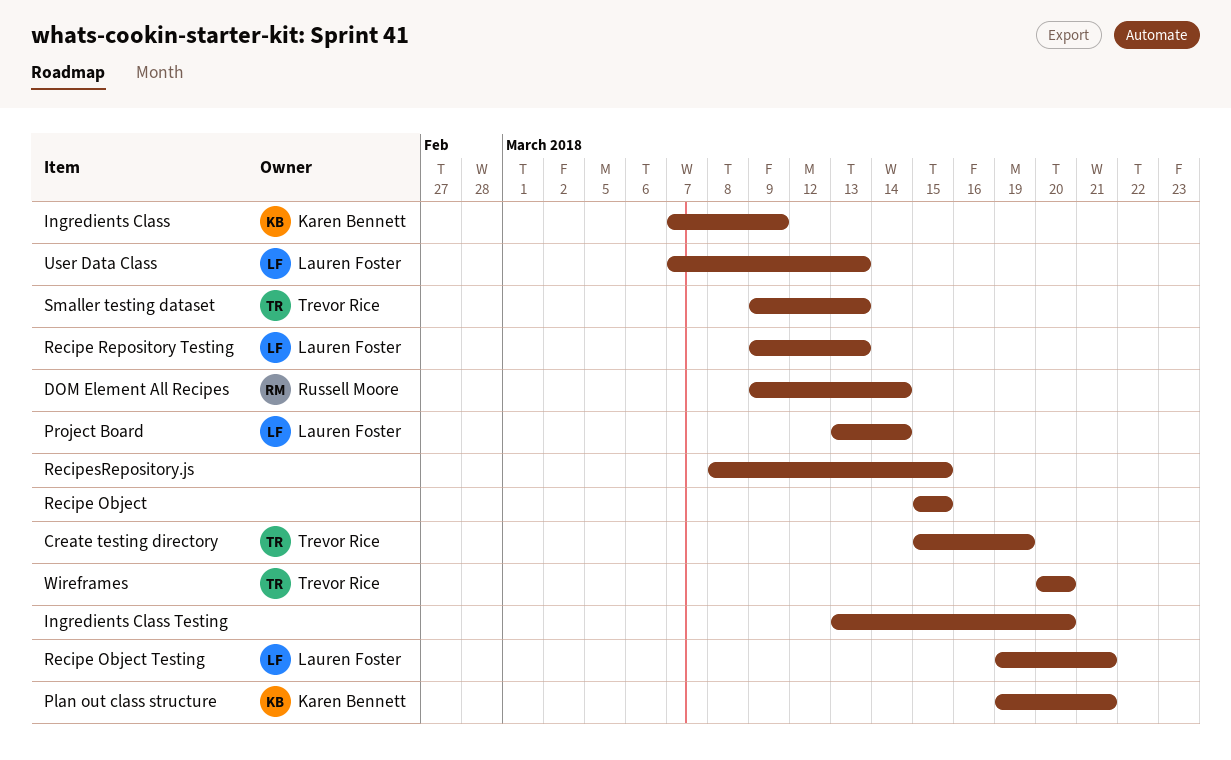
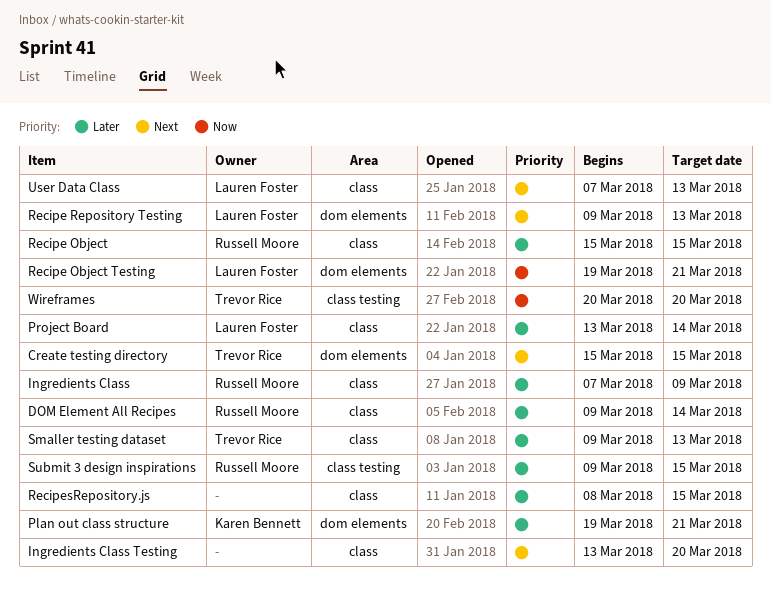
Create testing directory, due: Mar 19 -> Mar 15
Ingredients Class, owner: Karen Bennett -> Russell Moore
Recipe Object, owner: none -> Russell Moore
Submit 3 design inspirations: none -> present

